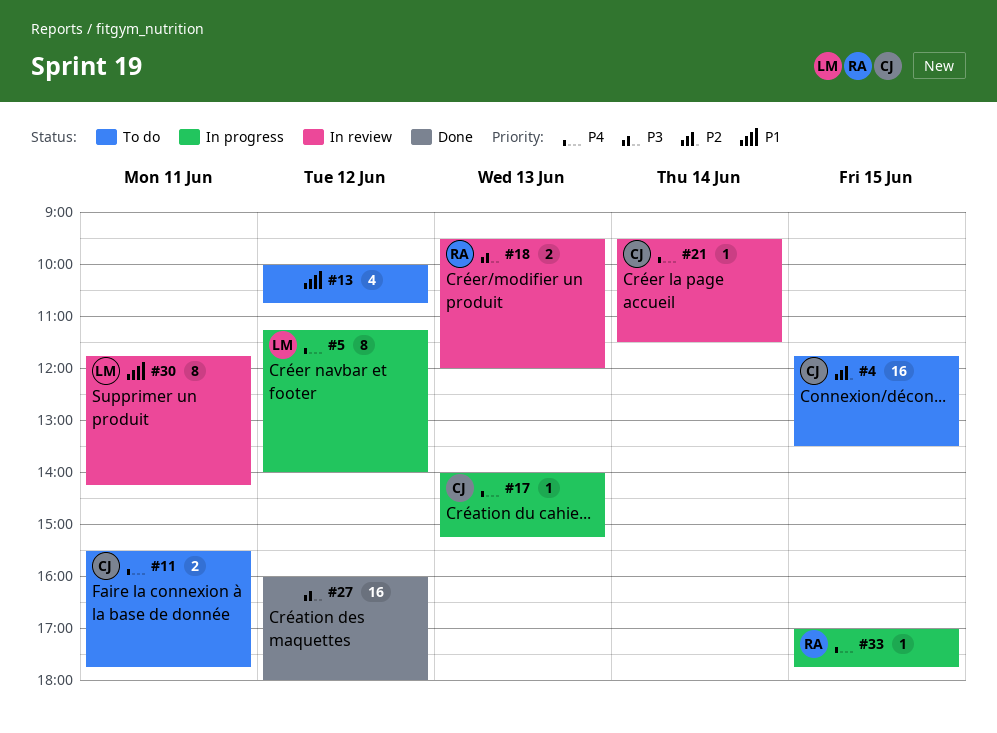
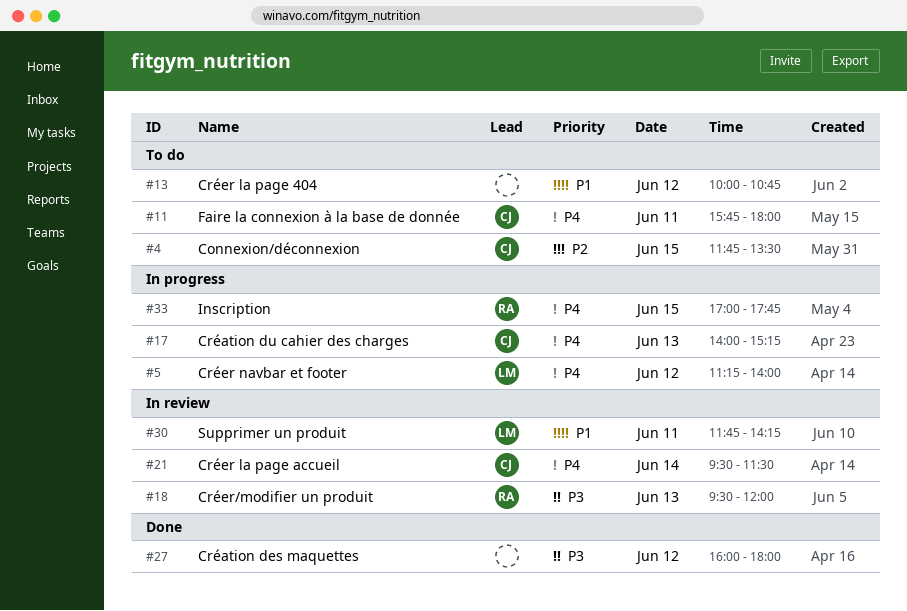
#11, begins: 15:30 -> 15:45
#11, ends: 17:45 -> 18:00

